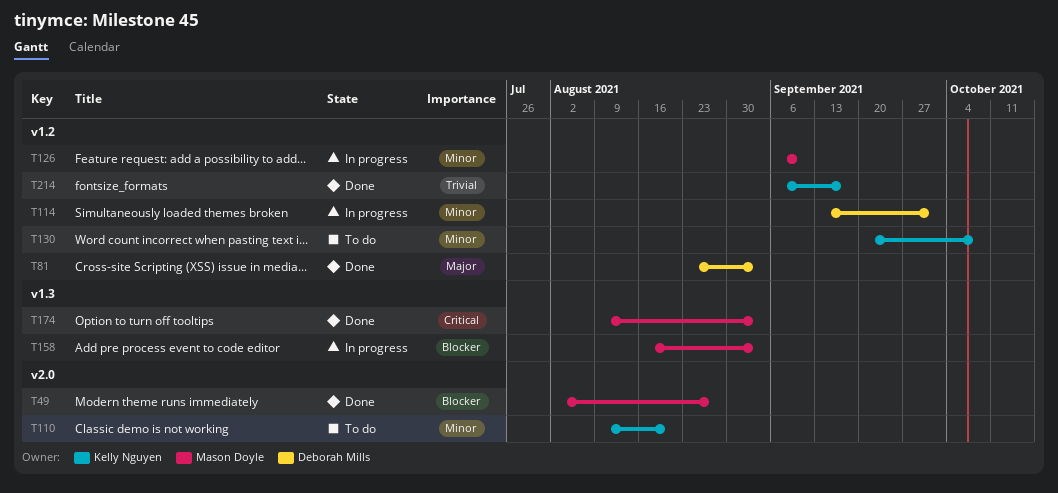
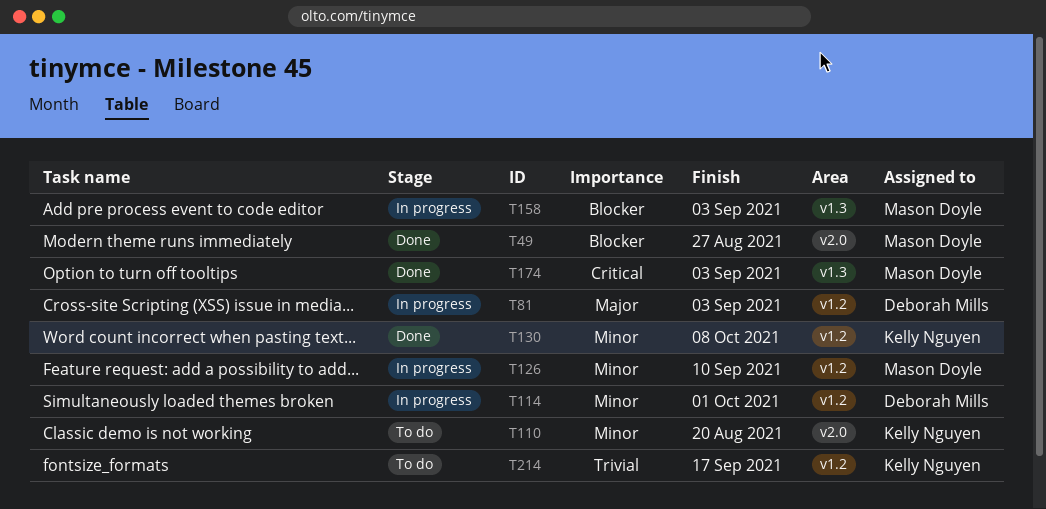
T81, status: Done -> In progress
T130, status: To do -> Done
T214, status: Done -> To do

